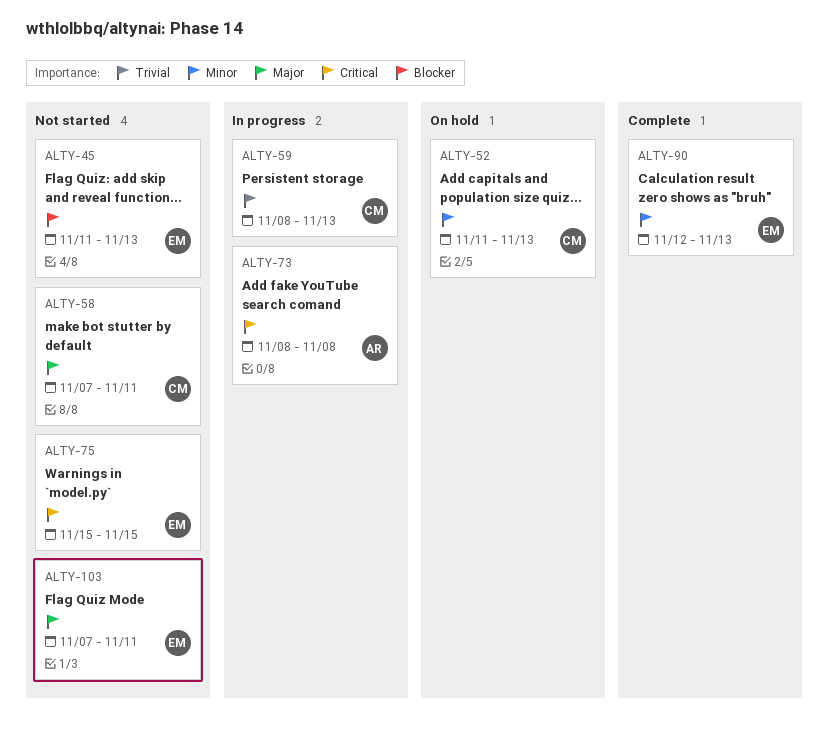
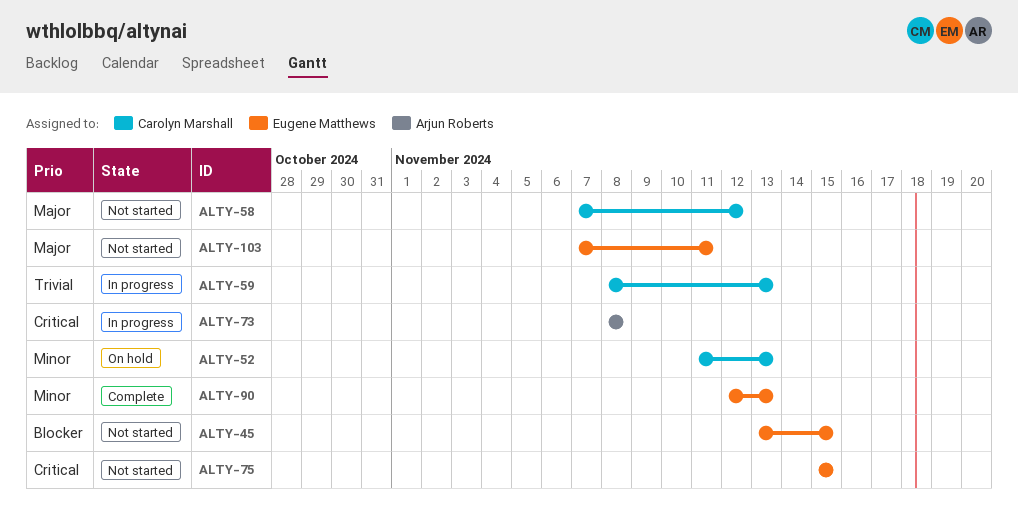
ALTY-45, start: Nov 11 -> Nov 13
ALTY-45, due: Nov 13 -> Nov 15
ALTY-58, due: Nov 11 -> Nov 12

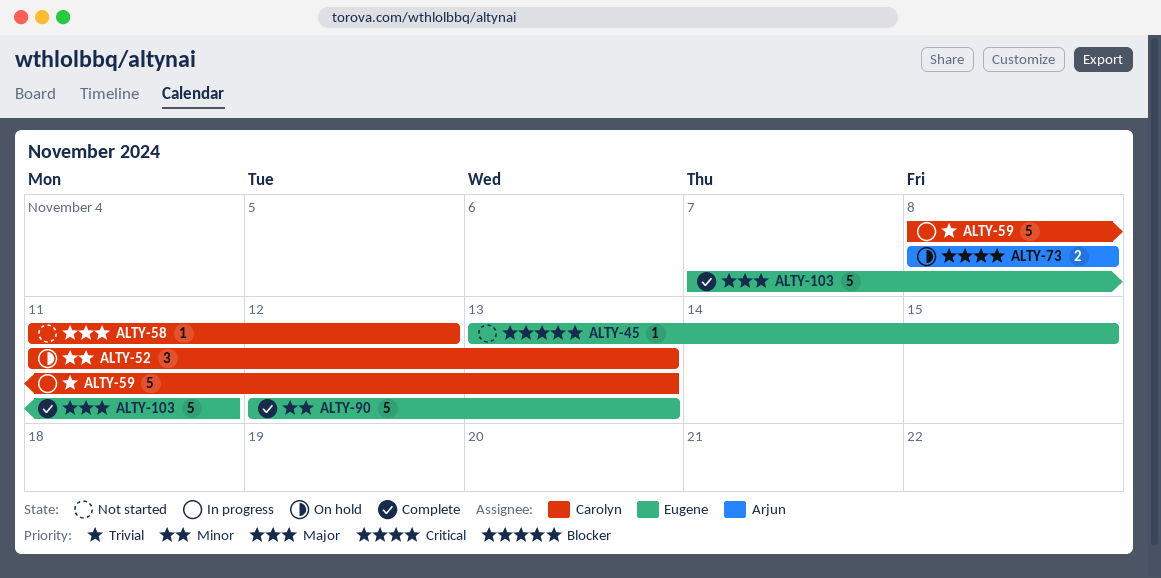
ALTY-58, start: Nov 7 -> Nov 11
ALTY-73, status: In progress -> On hold
ALTY-75: present -> none
ALTY-103, status: Not started -> Complete

